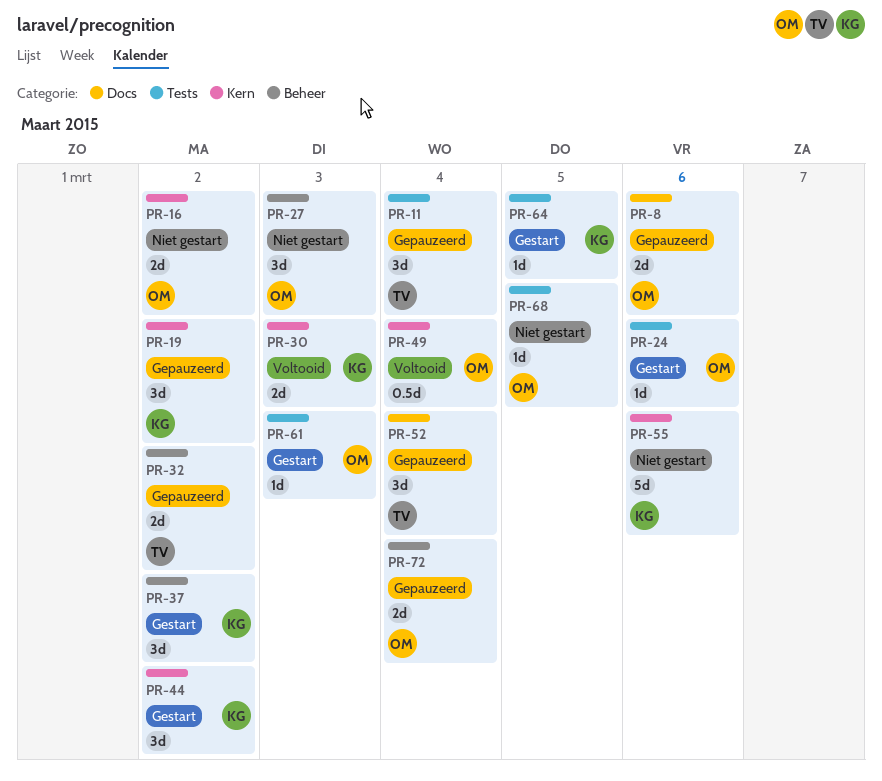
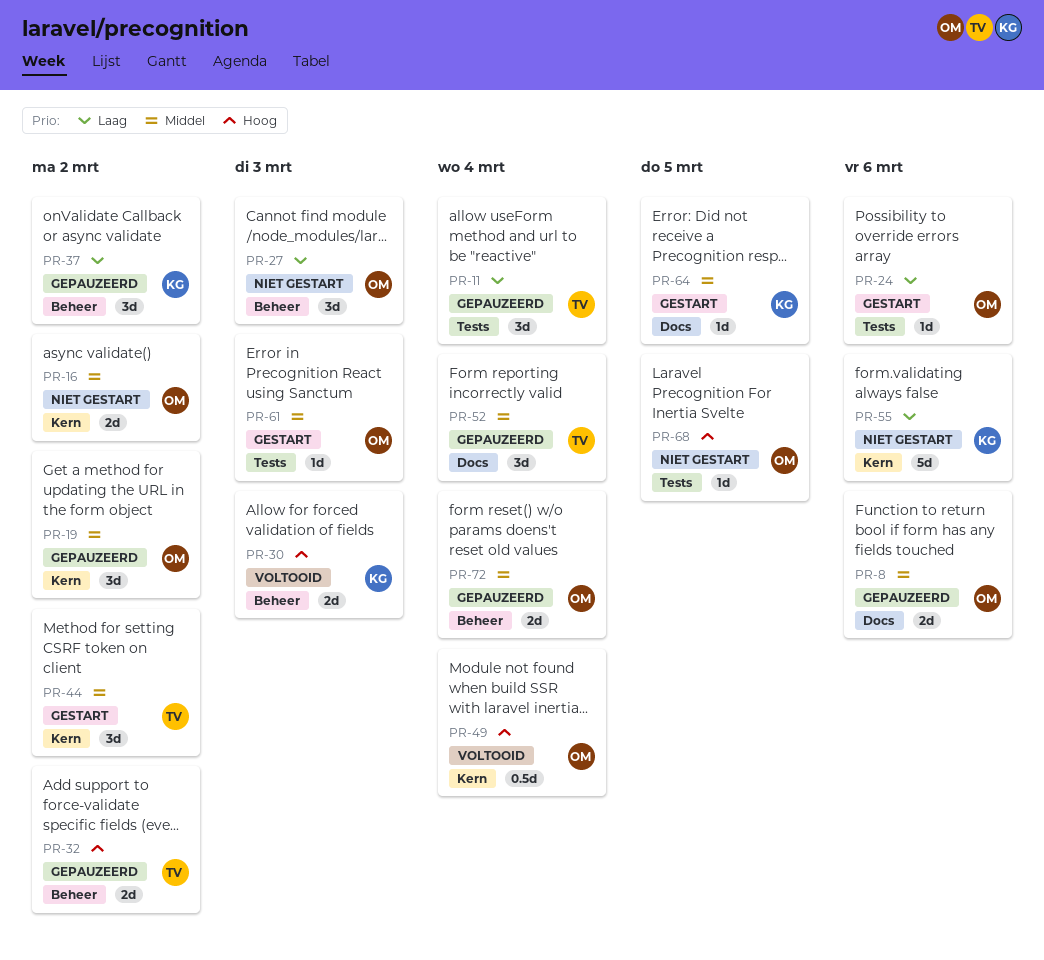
PR-19, owner: KG -> OM
PR-30, label: Kern -> Beheer
PR-37, status: Gestart -> Gepauzeerd
PR-44, owner: KG -> TV
PR-64, label: Tests -> Docs

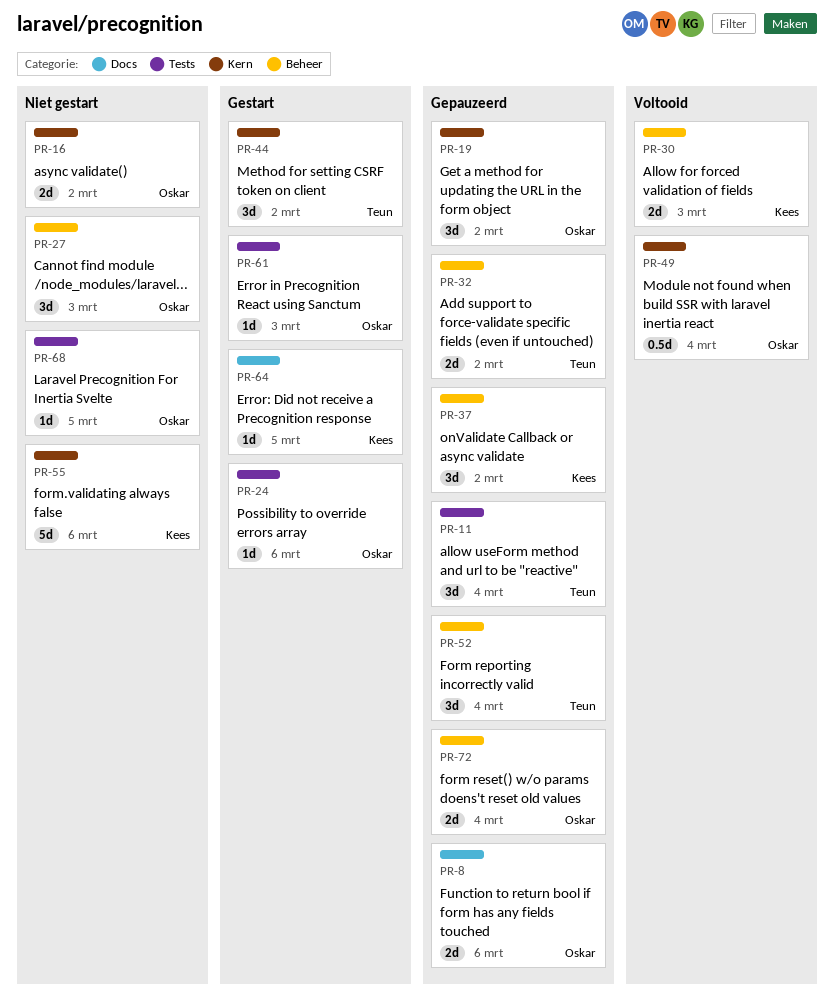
PR-52, label: Docs -> Beheer

